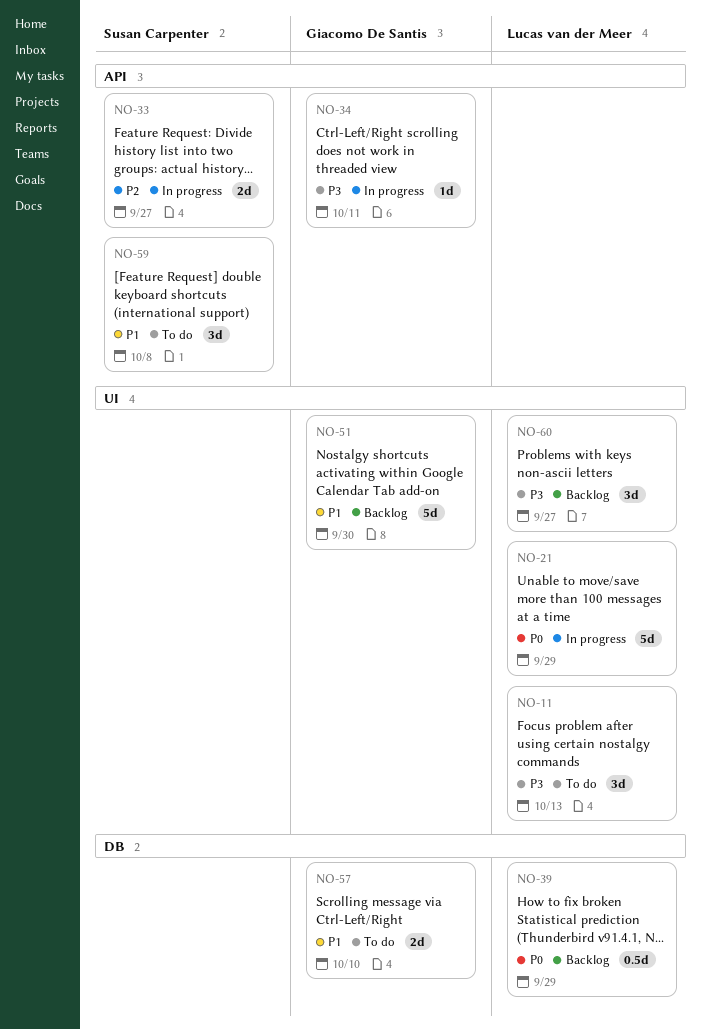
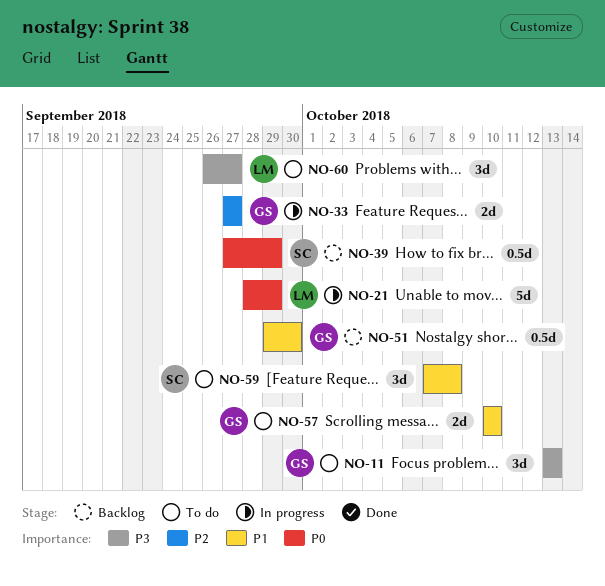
NO-11, owner: Lucas van der Meer -> Giacomo De Santis
NO-33, owner: Susan Carpenter -> Giacomo De Santis
NO-34: present -> none
NO-39, owner: Lucas van der Meer -> Susan Carpenter
NO-51, estimate: 5d -> 0.5d
NO-60, status: Backlog -> To do

